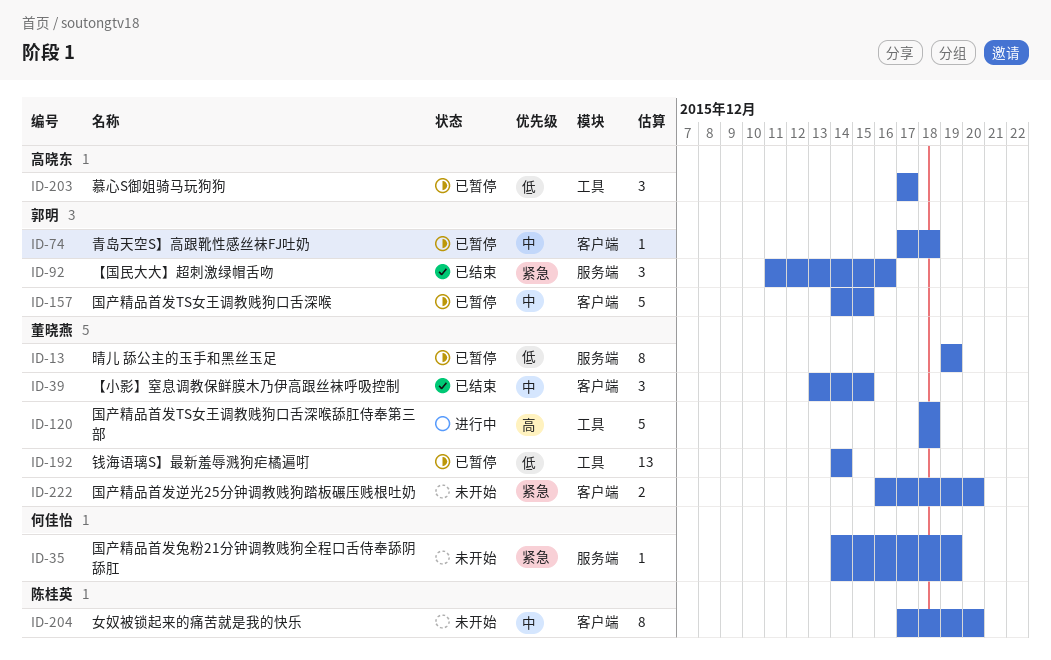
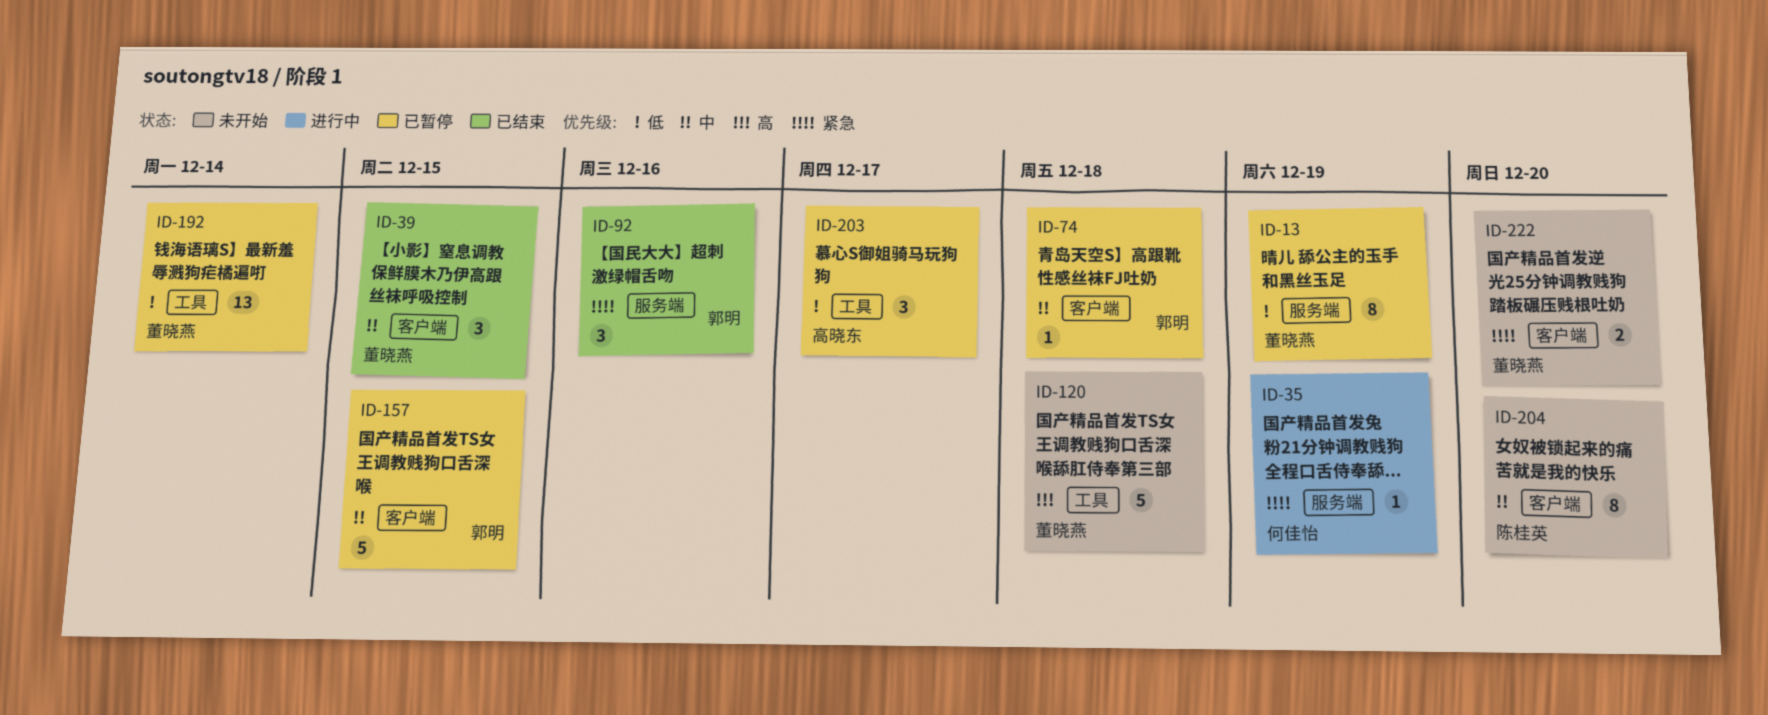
ID-35, status: 未开始 -> 进行中
ID-120, status: 进行中 -> 未开始

